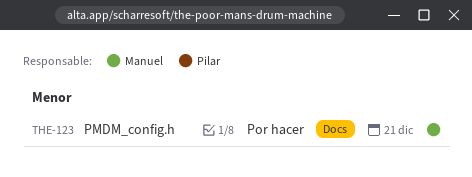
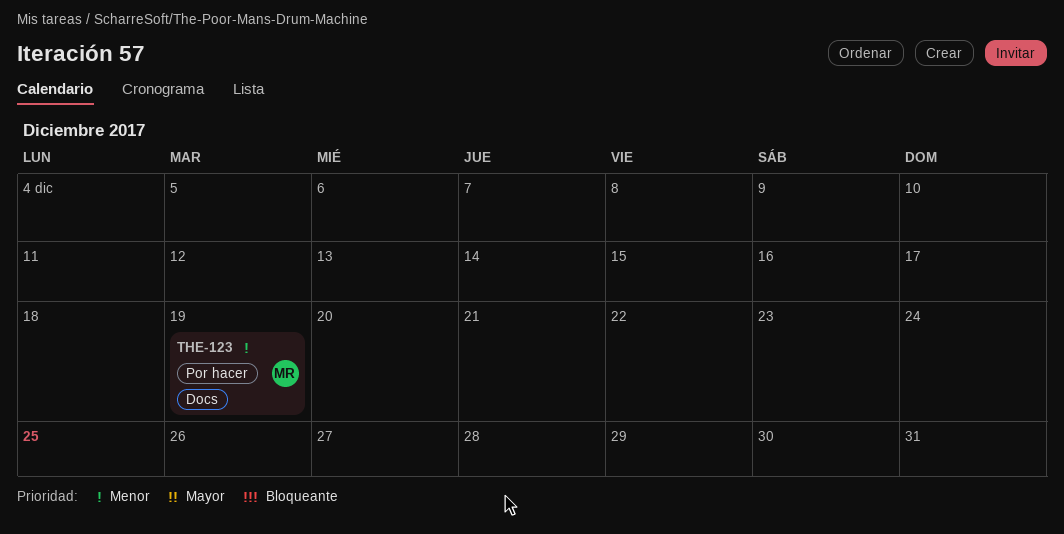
THE-123, due: Dec 21 -> Dec 19

